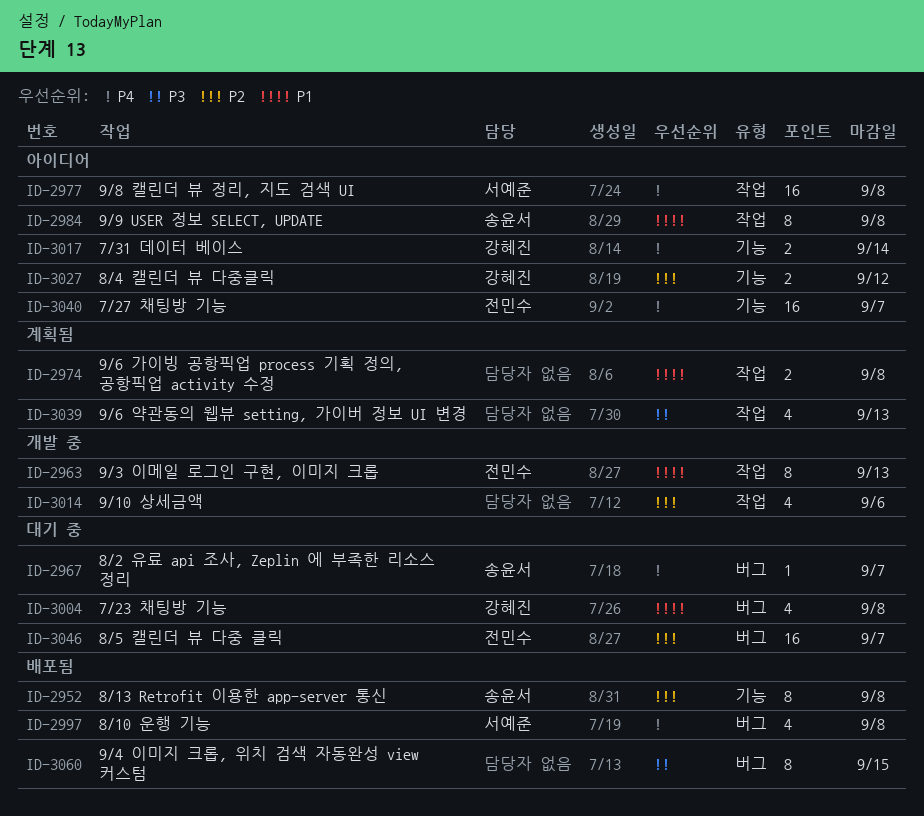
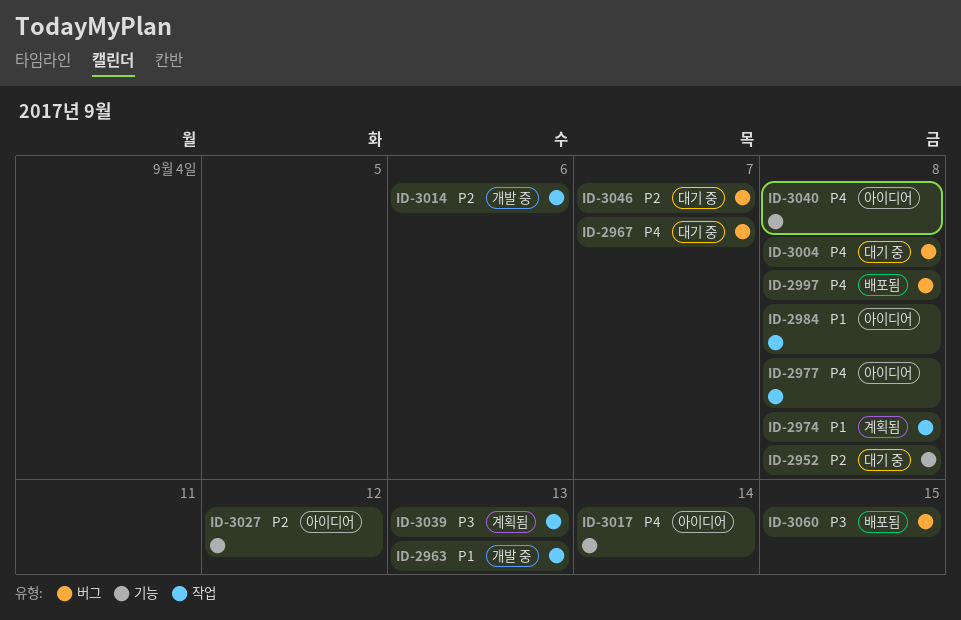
ID-2952, status: 배포됨 -> 대기 중
ID-3004, priority: P1 -> P4
ID-3040, due: Sep 7 -> Sep 8

